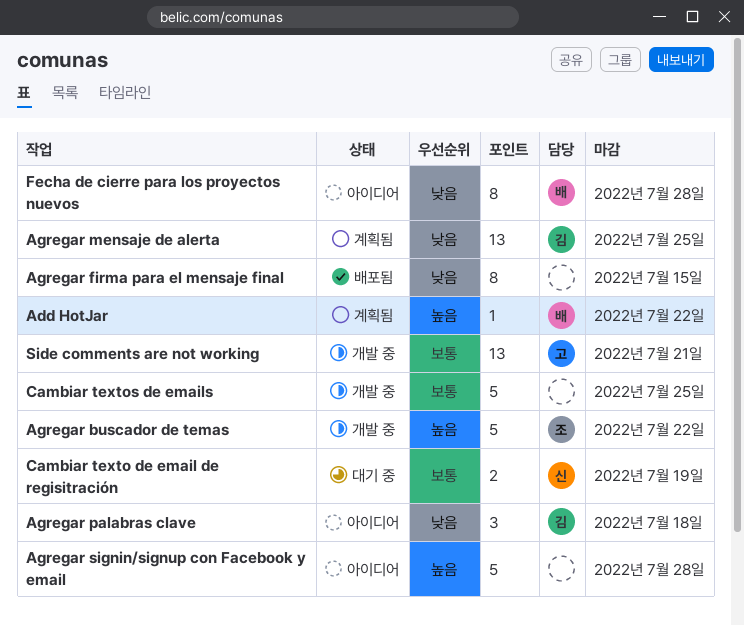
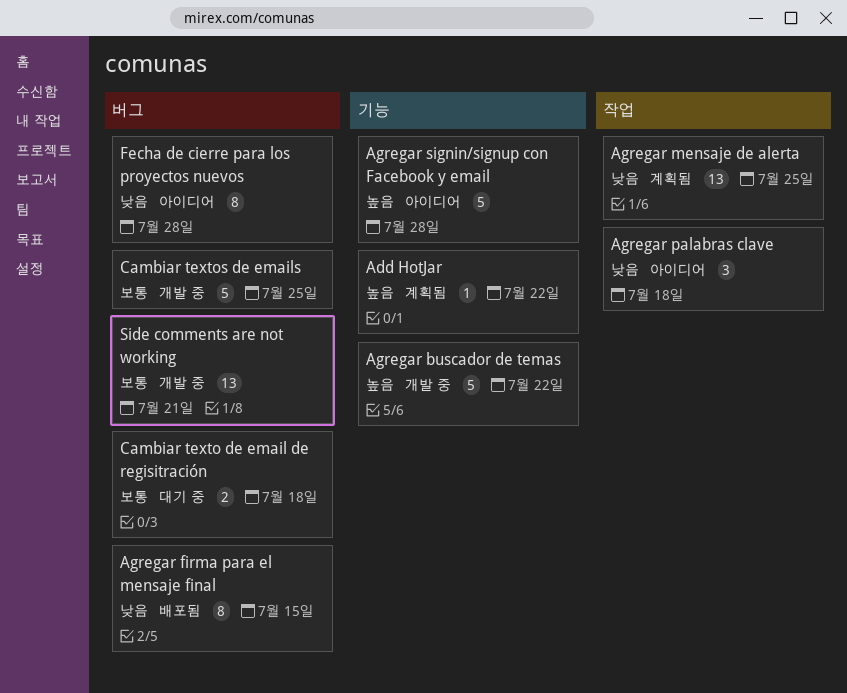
Cambiar texto de email de regisitración, due: Jul 19 -> Jul 18

